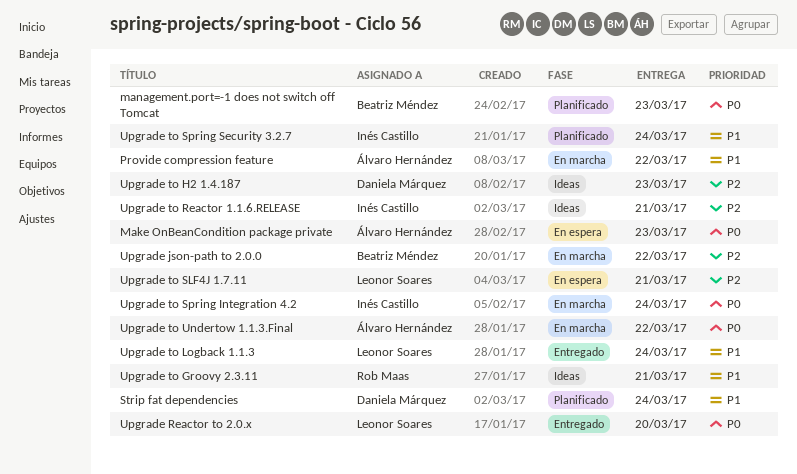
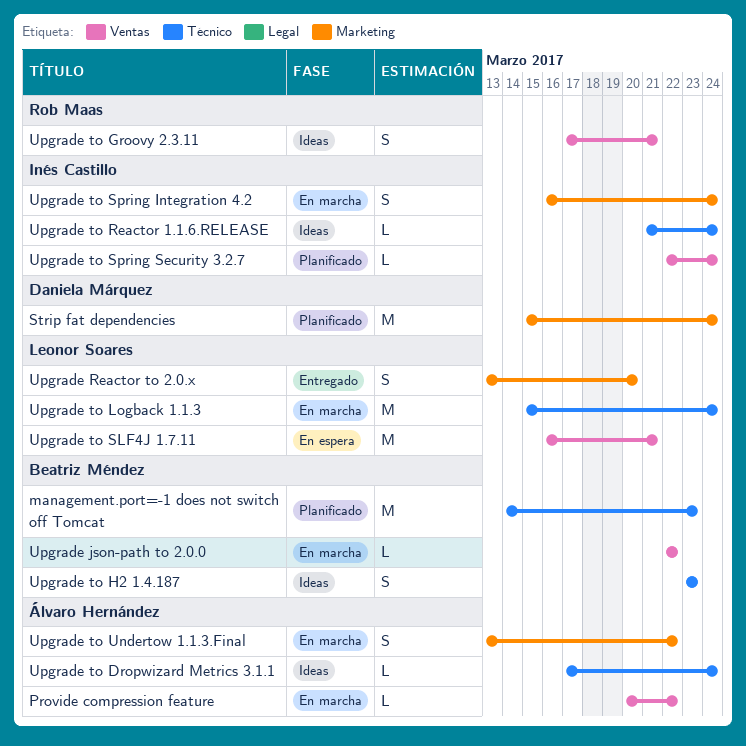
Make OnBeanCondition package private: present -> none
Upgrade to Dropwizard Metrics 3.1.1: none -> present
Upgrade to H2 1.4.187, owner: Daniela Márquez -> Beatriz Méndez
Upgrade to Logback 1.1.3, status: Entregado -> En marcha
Upgrade to Reactor 1.1.6.RELEASE, due: Mar 21 -> Mar 24

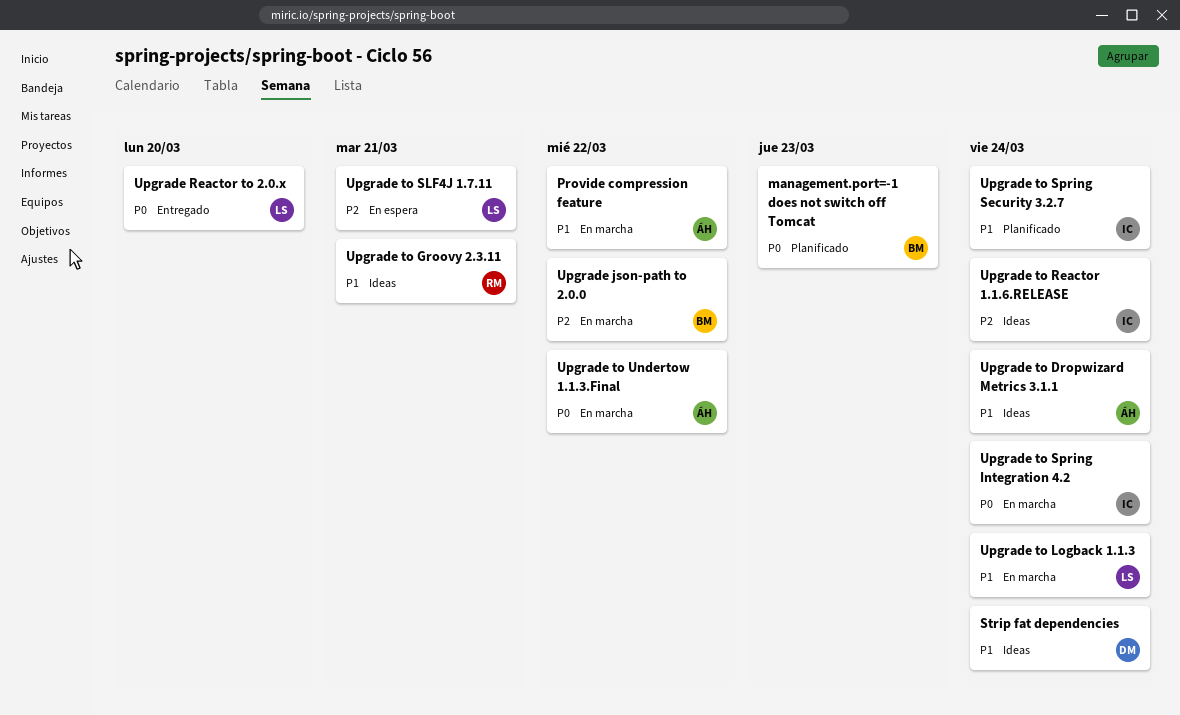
Strip fat dependencies, status: Planificado -> Ideas
Upgrade to H2 1.4.187: present -> none

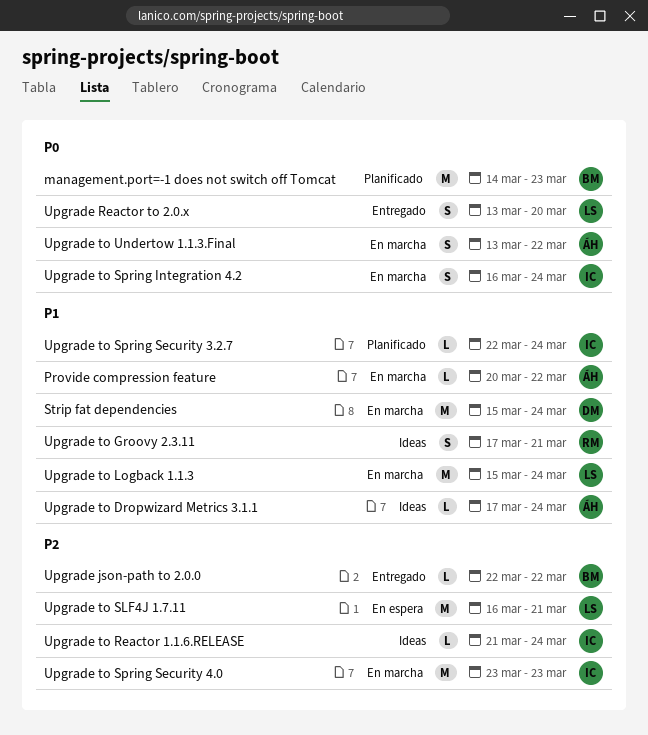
Strip fat dependencies, status: Ideas -> En marcha
Upgrade json-path to 2.0.0, status: En marcha -> Entregado
Upgrade to Spring Security 4.0: none -> present

